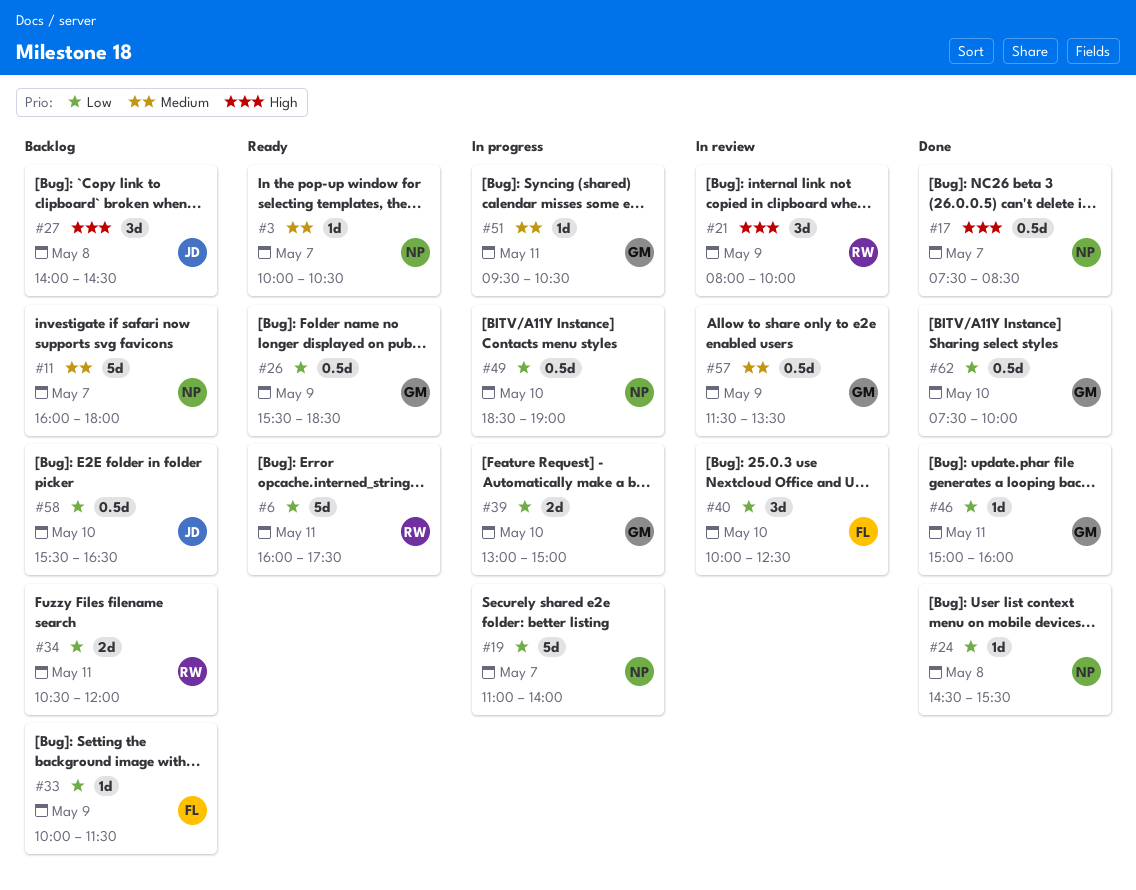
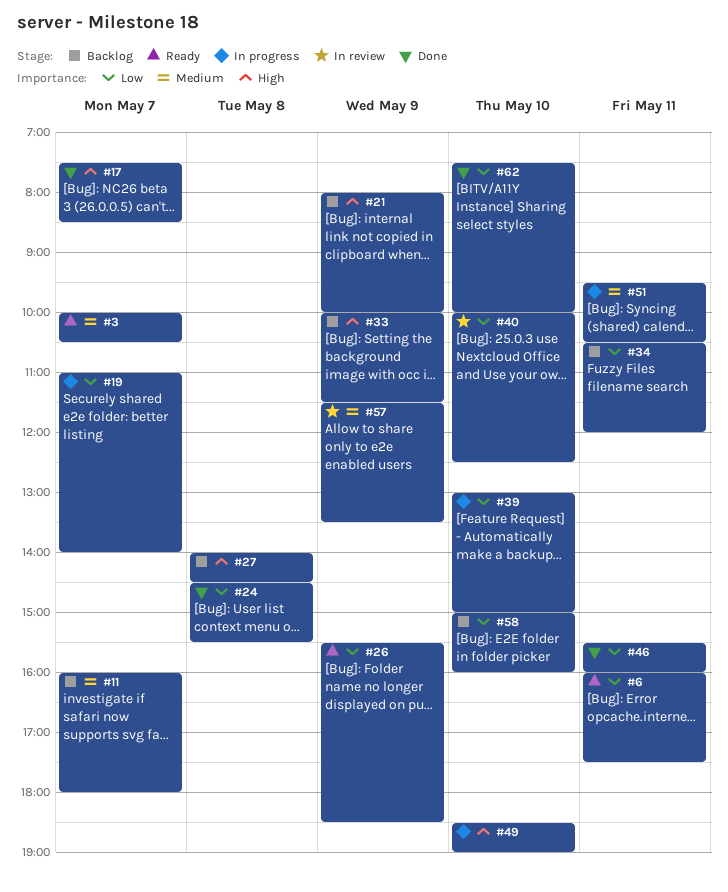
#21, status: In review -> Backlog
#33, priority: Low -> High
#46, begins: 15:00 -> 15:30
#49, priority: Low -> High
#58, begins: 15:30 -> 15:00
#58, ends: 16:30 -> 16:00

